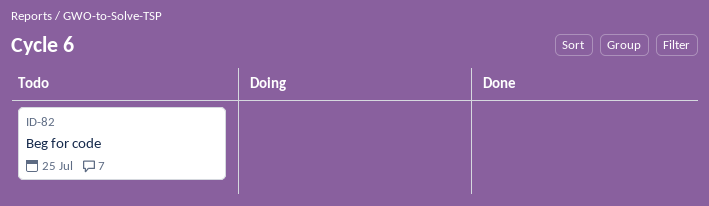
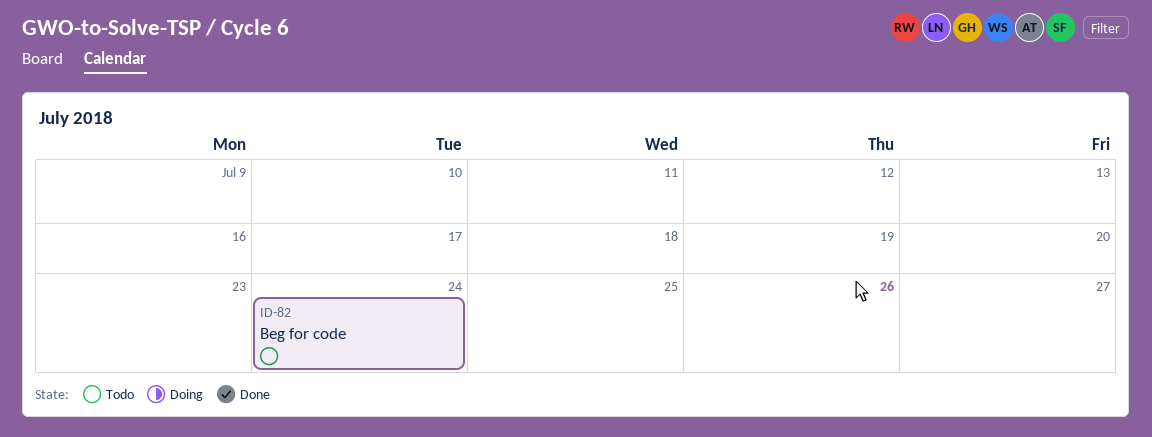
ID-82, due: Jul 25 -> Jul 24

